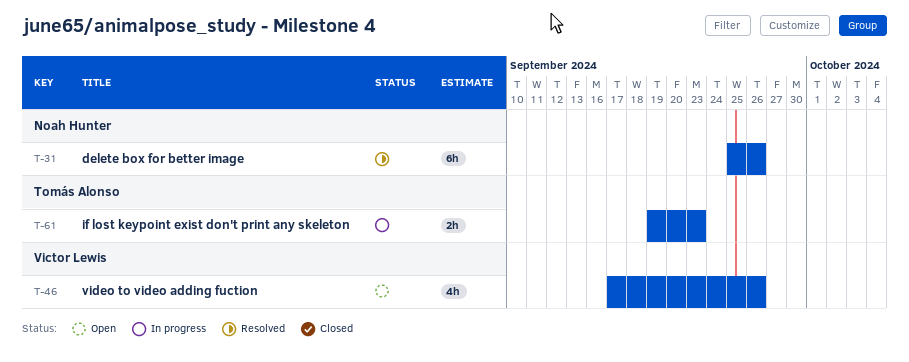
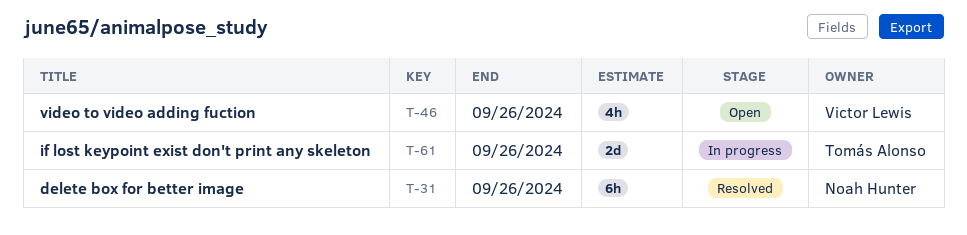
T-61, estimate: 2h -> 2d
T-61, due: Sep 23 -> Sep 26

